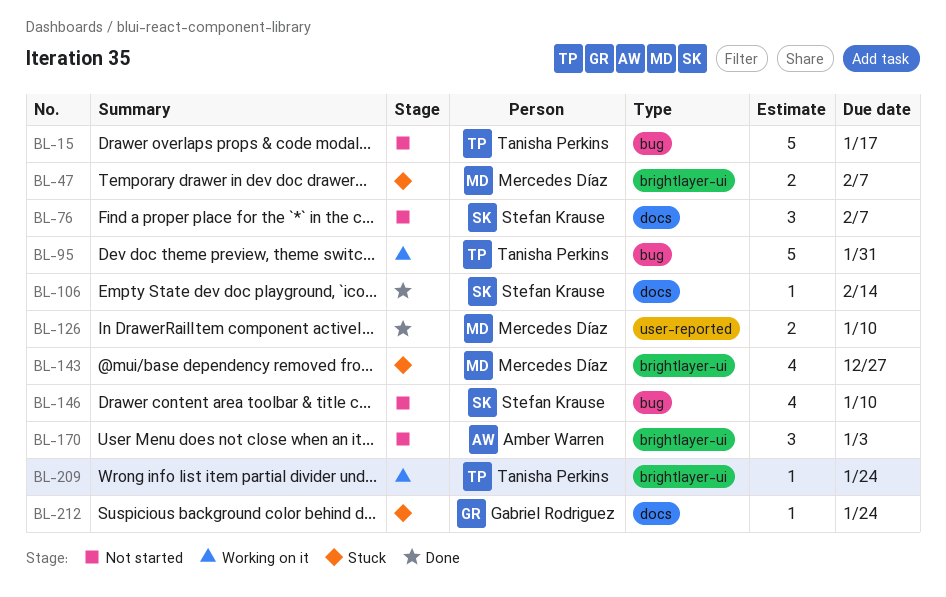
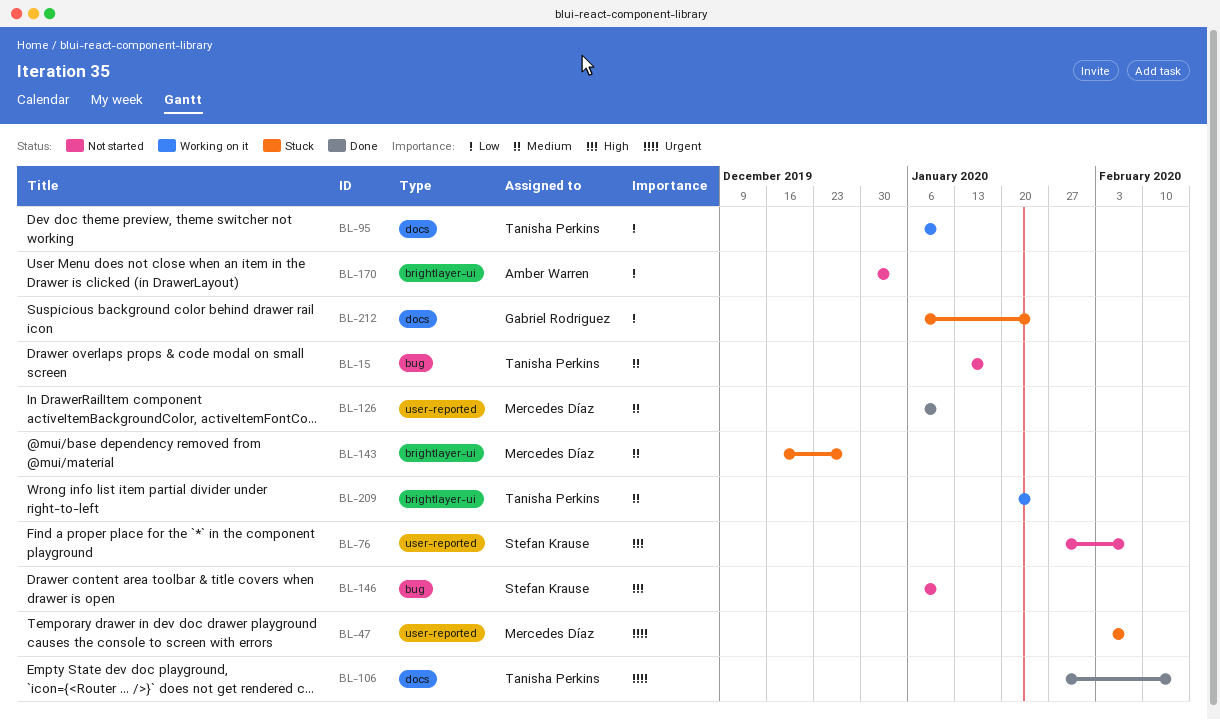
BL-47, label: brightlayer-ui -> user-reported
BL-76, label: docs -> user-reported
BL-95, label: bug -> docs
BL-95, due: Jan 31 -> Jan 10
BL-106, owner: Stefan Krause -> Tanisha Perkins

